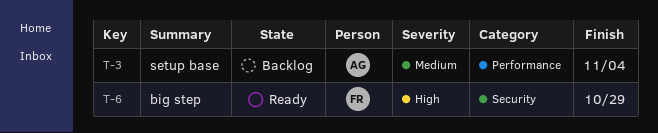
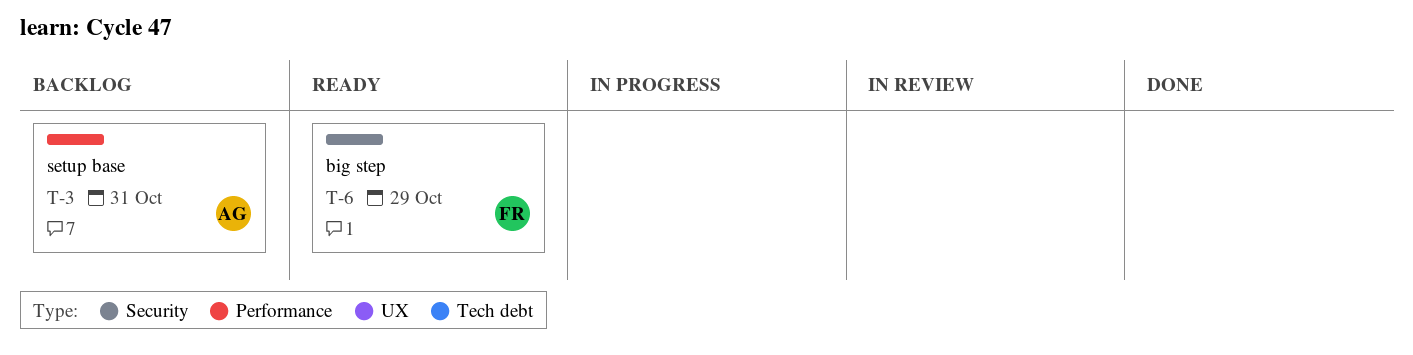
T-3, due: Nov 4 -> Oct 31

